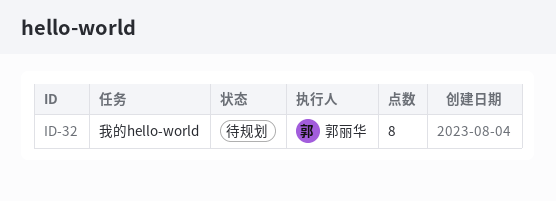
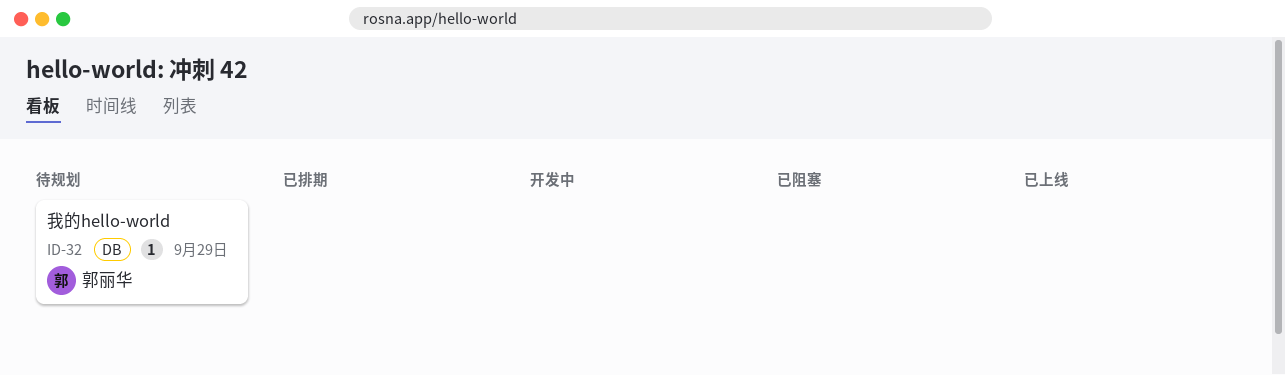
ID-32, estimate: 8 -> 1

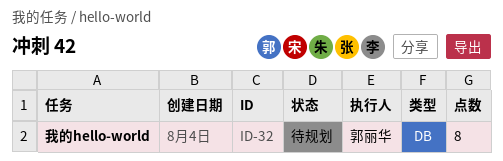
ID-32, estimate: 1 -> 8

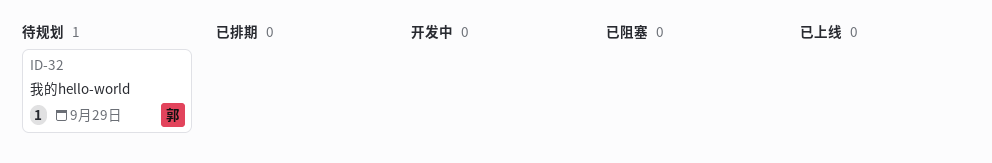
ID-32, estimate: 8 -> 1

